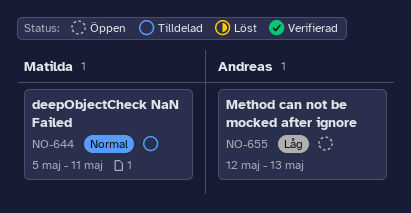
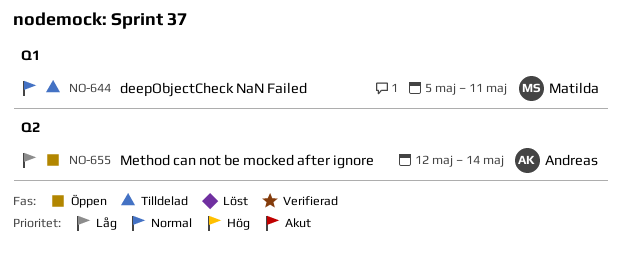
NO-655, due: May 13 -> May 14

